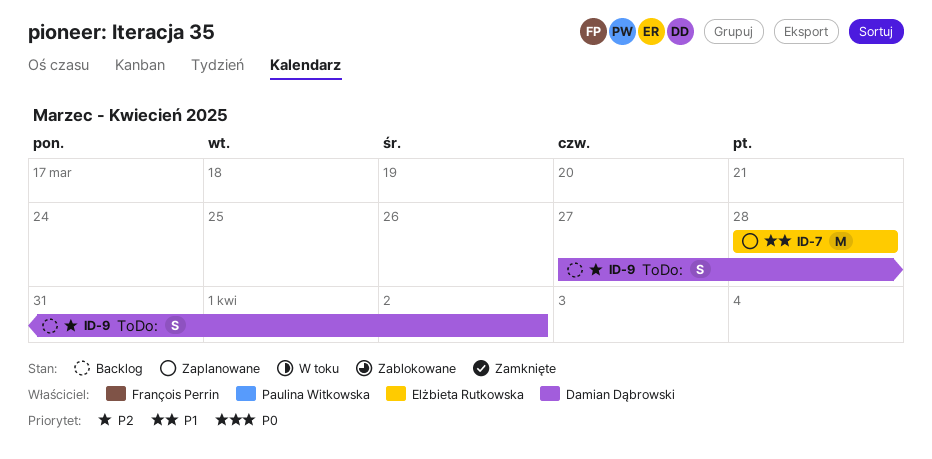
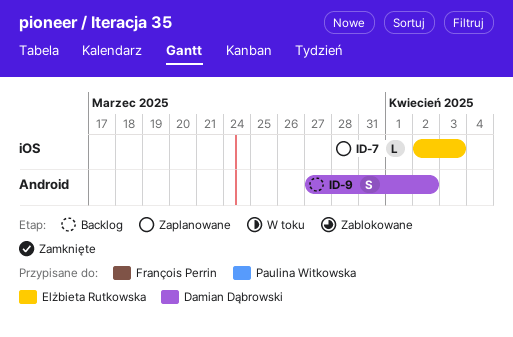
ID-7, estimate: M -> L
ID-7, start: Mar 28 -> Apr 2
ID-7, due: Mar 28 -> Apr 3

